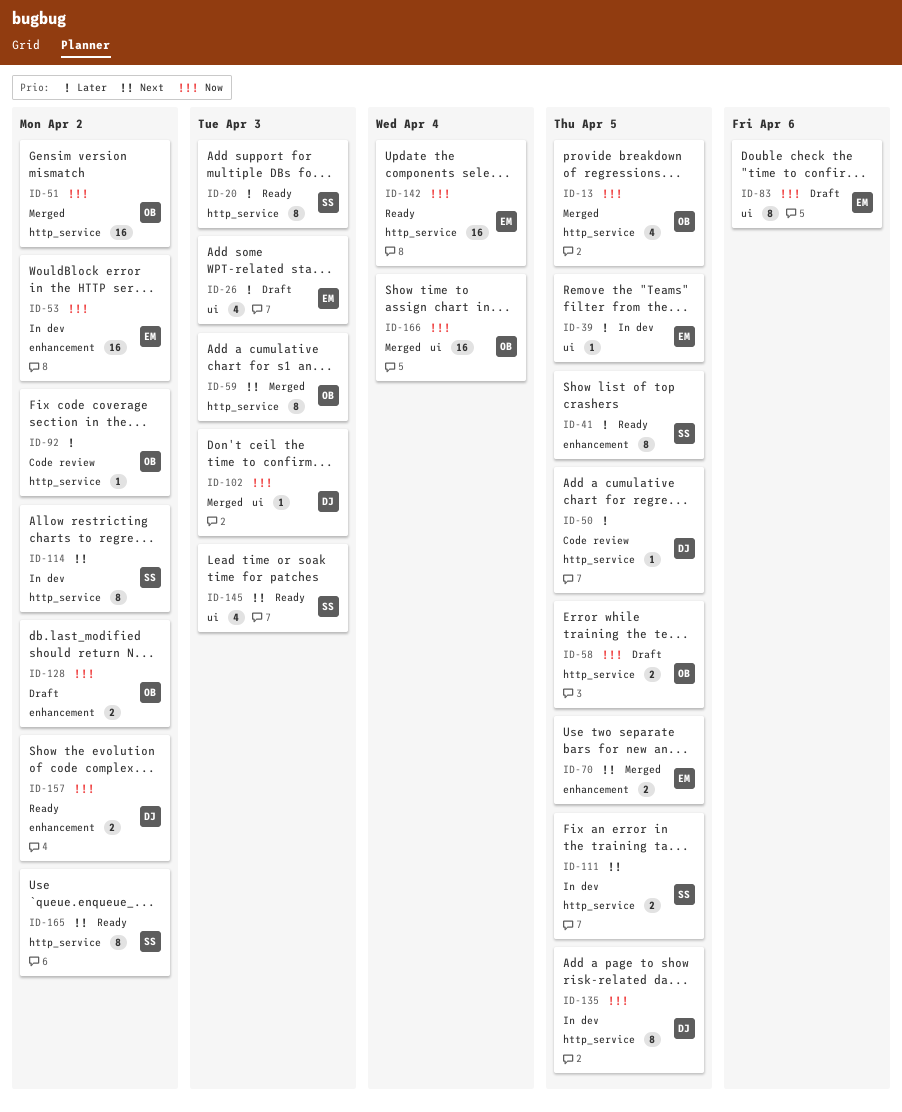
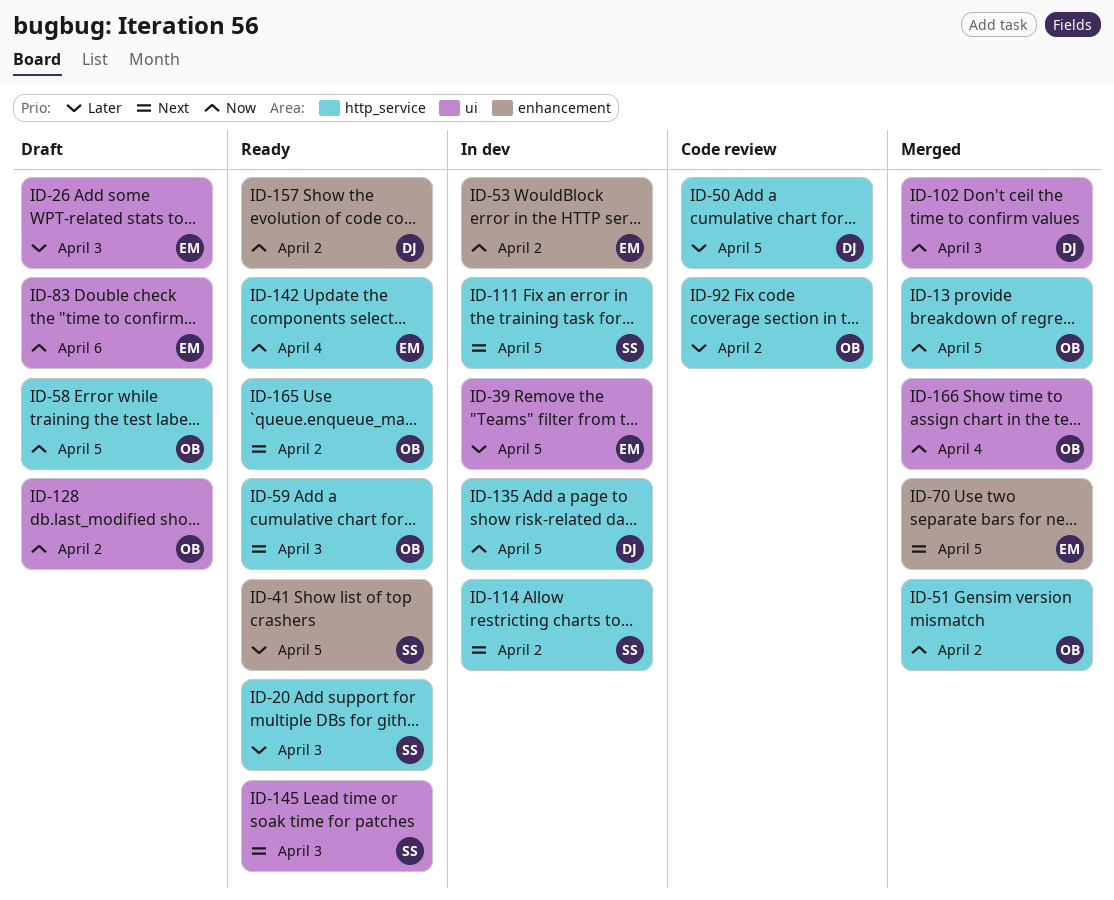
ID-59, status: Merged -> Ready
ID-128, label: enhancement -> ui
ID-165, owner: SS -> OB

